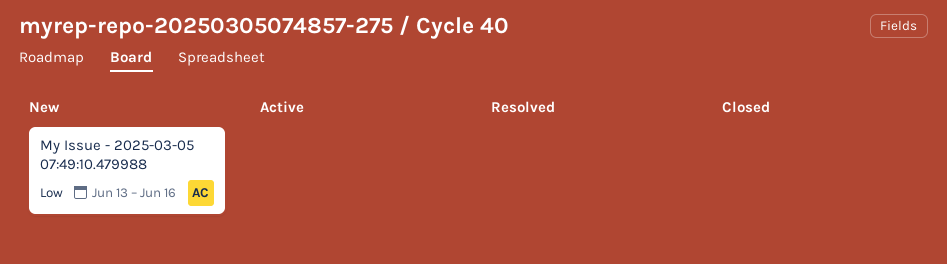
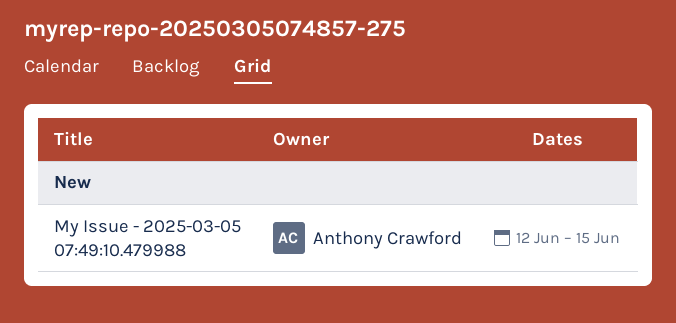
My Issue - 2025-03-05 07:49:10.479988, start: Jun 13 -> Jun 12
My Issue - 2025-03-05 07:49:10.479988, due: Jun 16 -> Jun 15

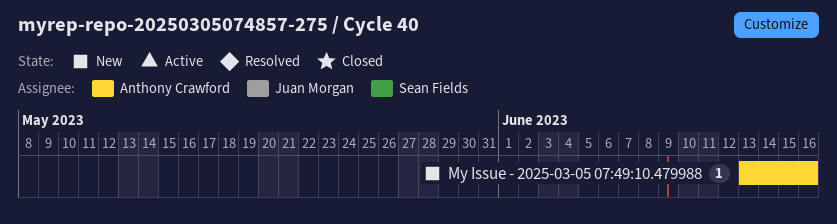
My Issue - 2025-03-05 07:49:10.479988, start: Jun 12 -> Jun 13
My Issue - 2025-03-05 07:49:10.479988, due: Jun 15 -> Jun 16

